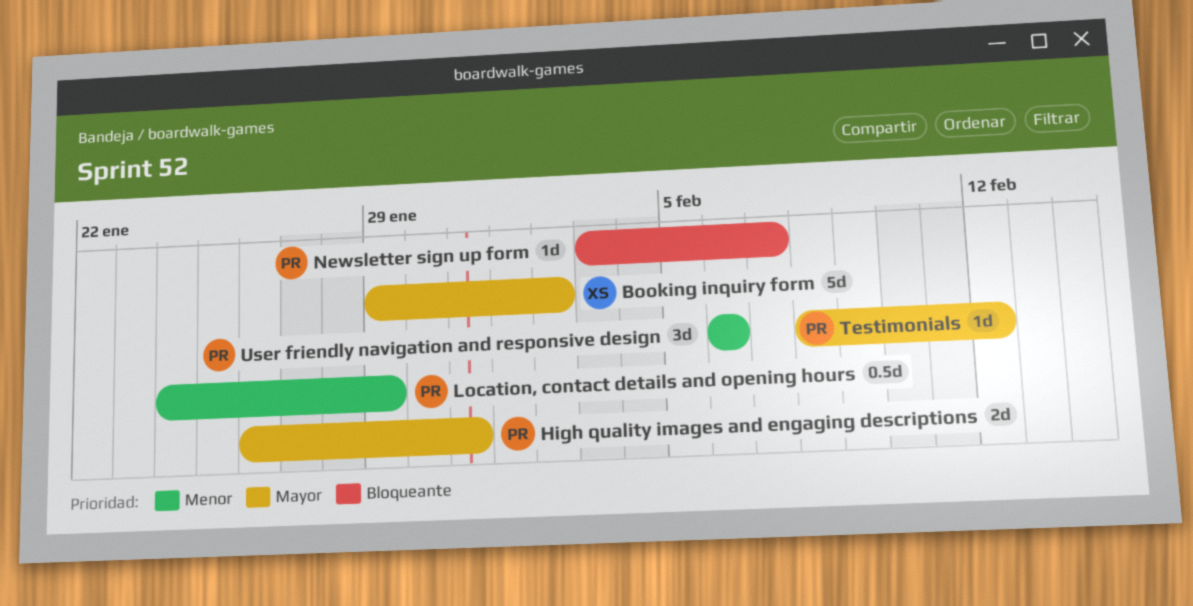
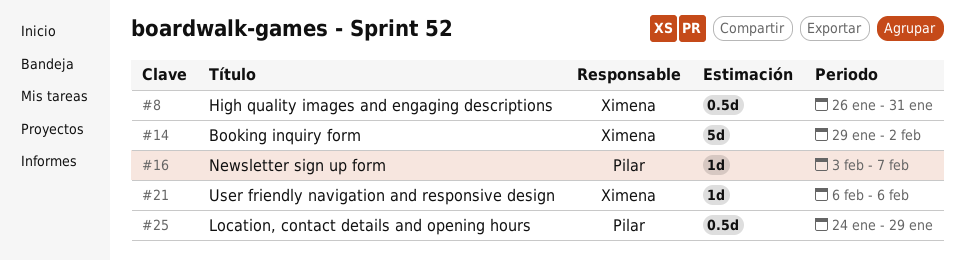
High quality images and engaging descriptions, owner: Pilar -> Ximena
High quality images and engaging descriptions, estimate: 2d -> 0.5d
Testimonials: present -> none
User friendly navigation and responsive design, owner: Pilar -> Ximena
User friendly navigation and responsive design, estimate: 3d -> 1d

